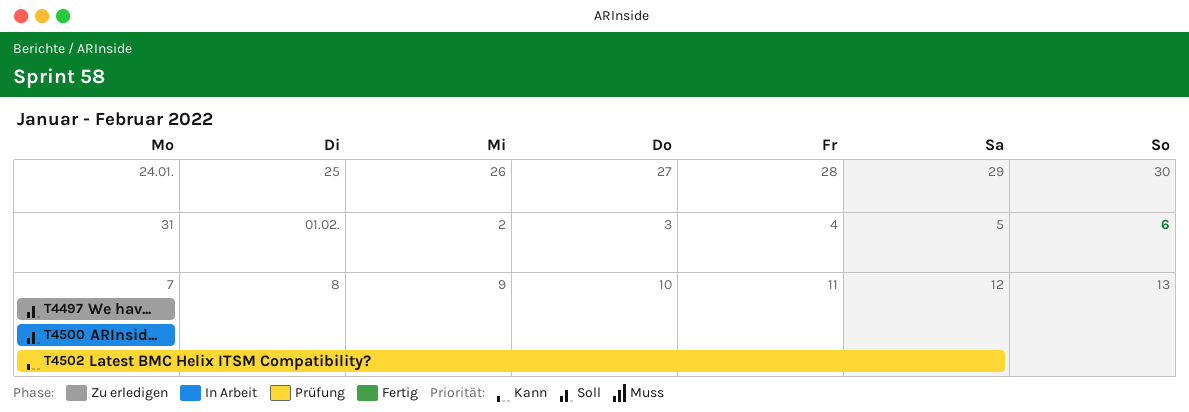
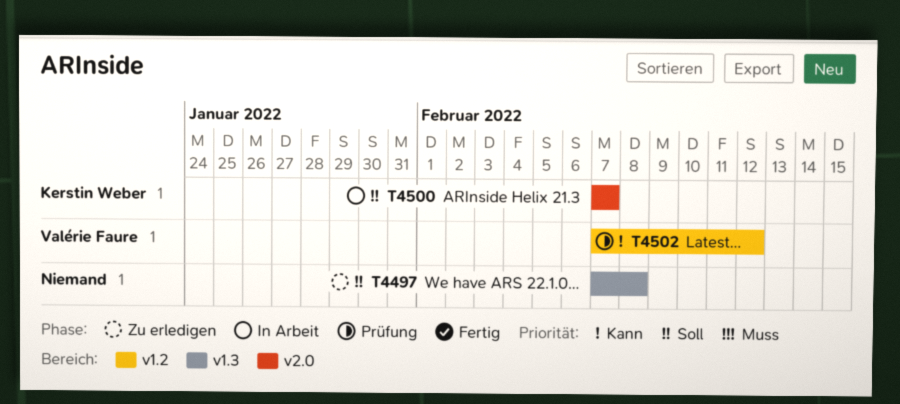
T4497, due: Feb 7 -> Feb 8

